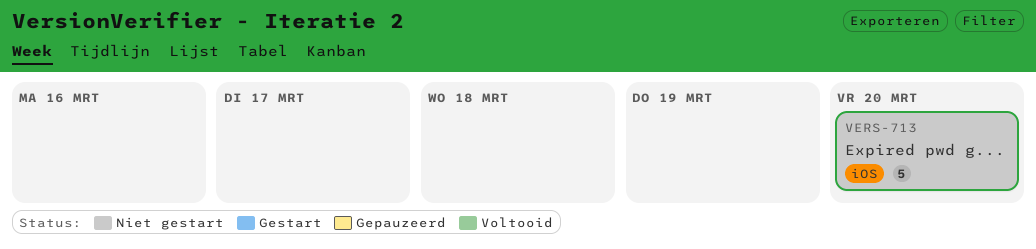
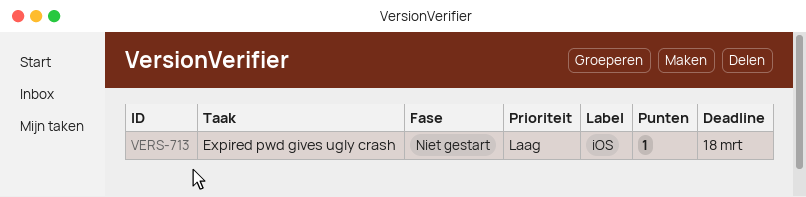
VERS-713, estimate: 5 -> 1
VERS-713, due: Mar 20 -> Mar 18

